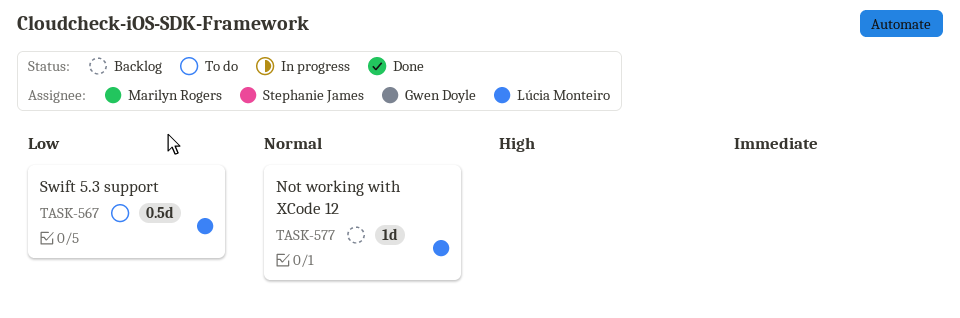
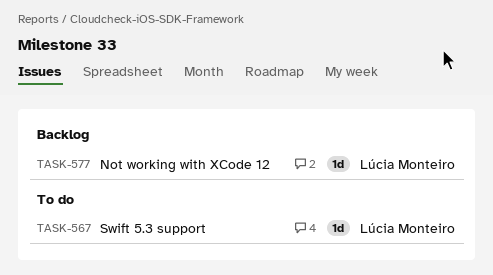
TASK-567, estimate: 0.5d -> 1d

